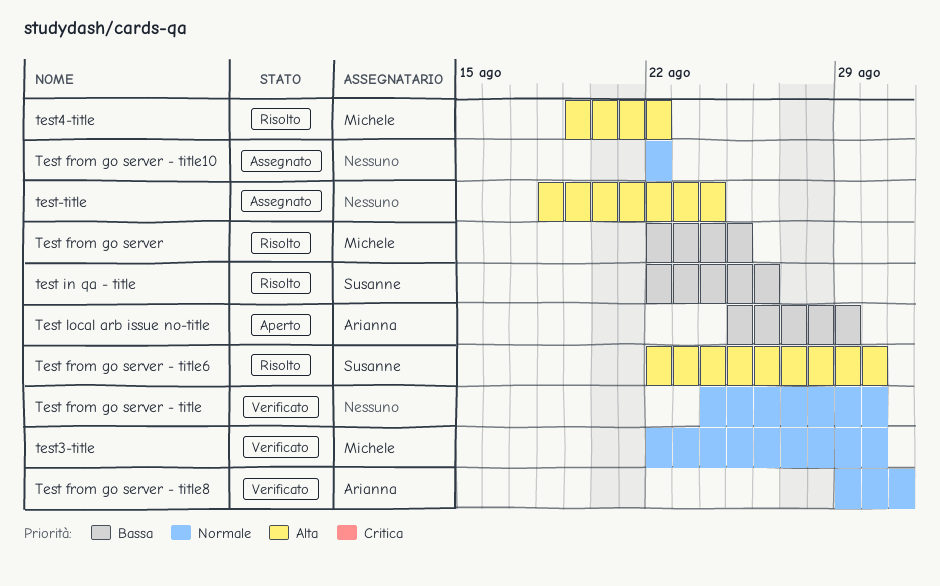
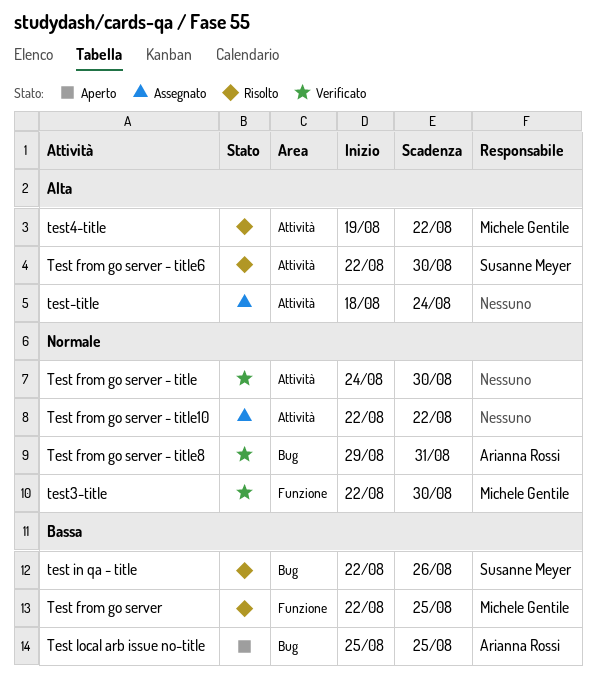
Test local arb issue no-title, due: Aug 29 -> Aug 25

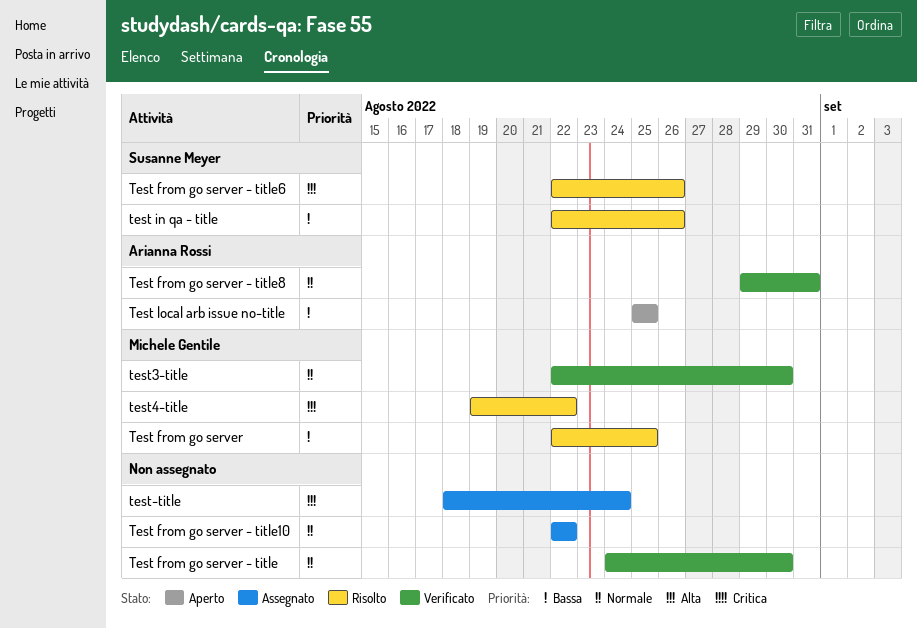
Test from go server - title6, due: Aug 30 -> Aug 26

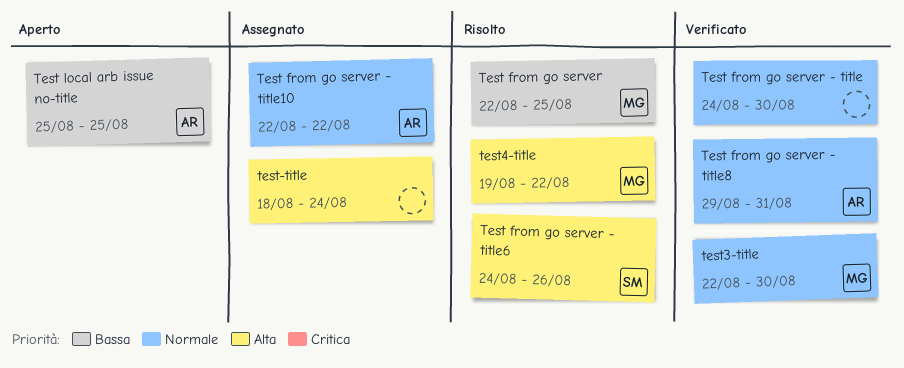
Test from go server - title10, owner: none -> Arianna Rossi
Test from go server - title6, start: Aug 22 -> Aug 24
test in qa - title: present -> none

